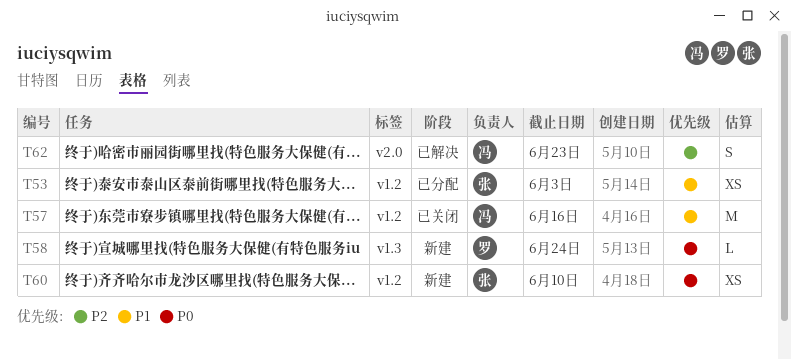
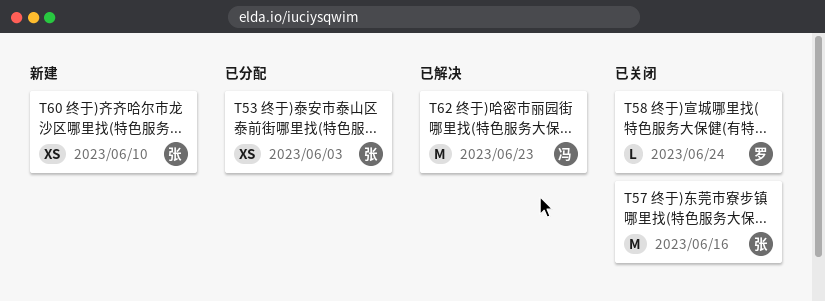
T57, owner: 冯 -> 张
T58, status: 新建 -> 已关闭
T62, estimate: S -> M

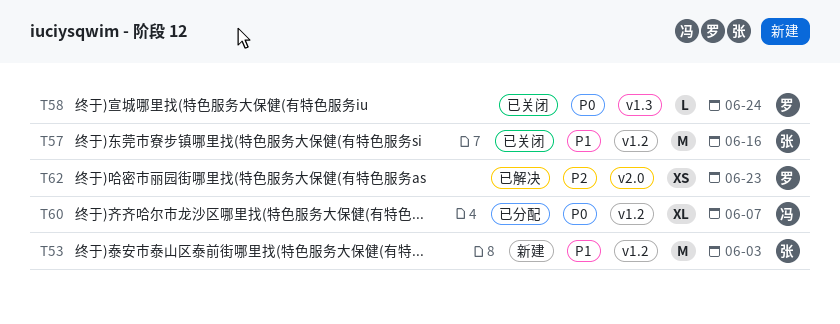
T53, status: 已分配 -> 新建
T53, estimate: XS -> M
T60, status: 新建 -> 已分配
T60, owner: 张 -> 冯
T60, estimate: XS -> XL
T60, due: Jun 10 -> Jun 7
T62, owner: 冯 -> 罗
T62, estimate: M -> XS

